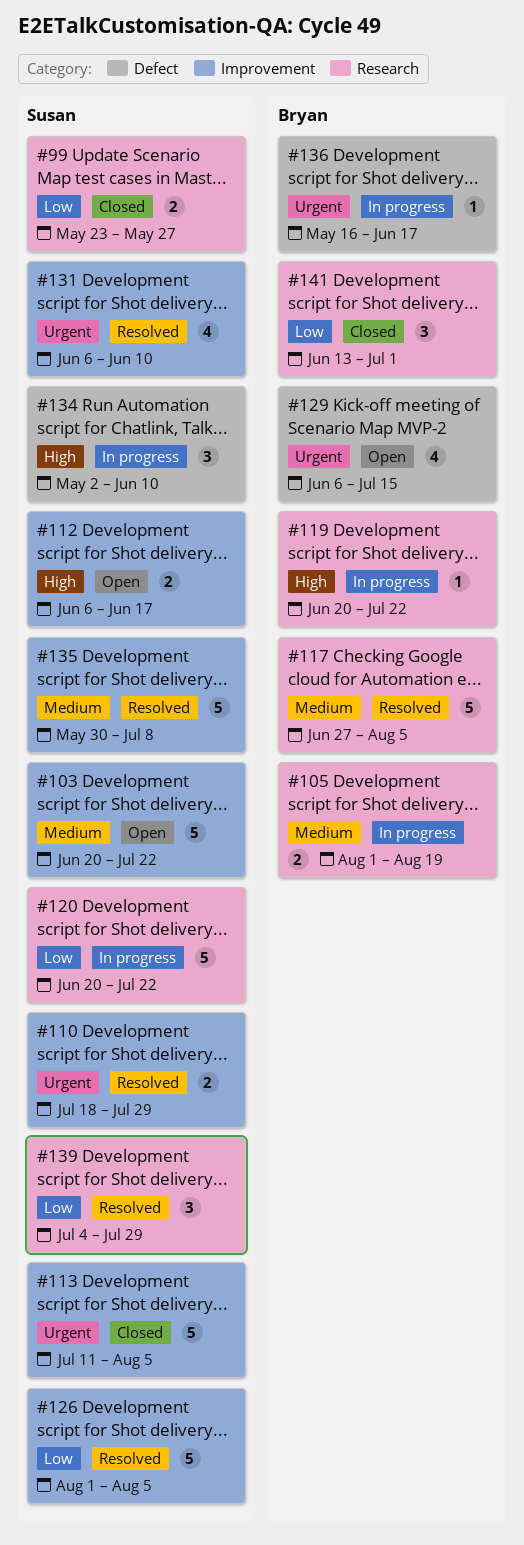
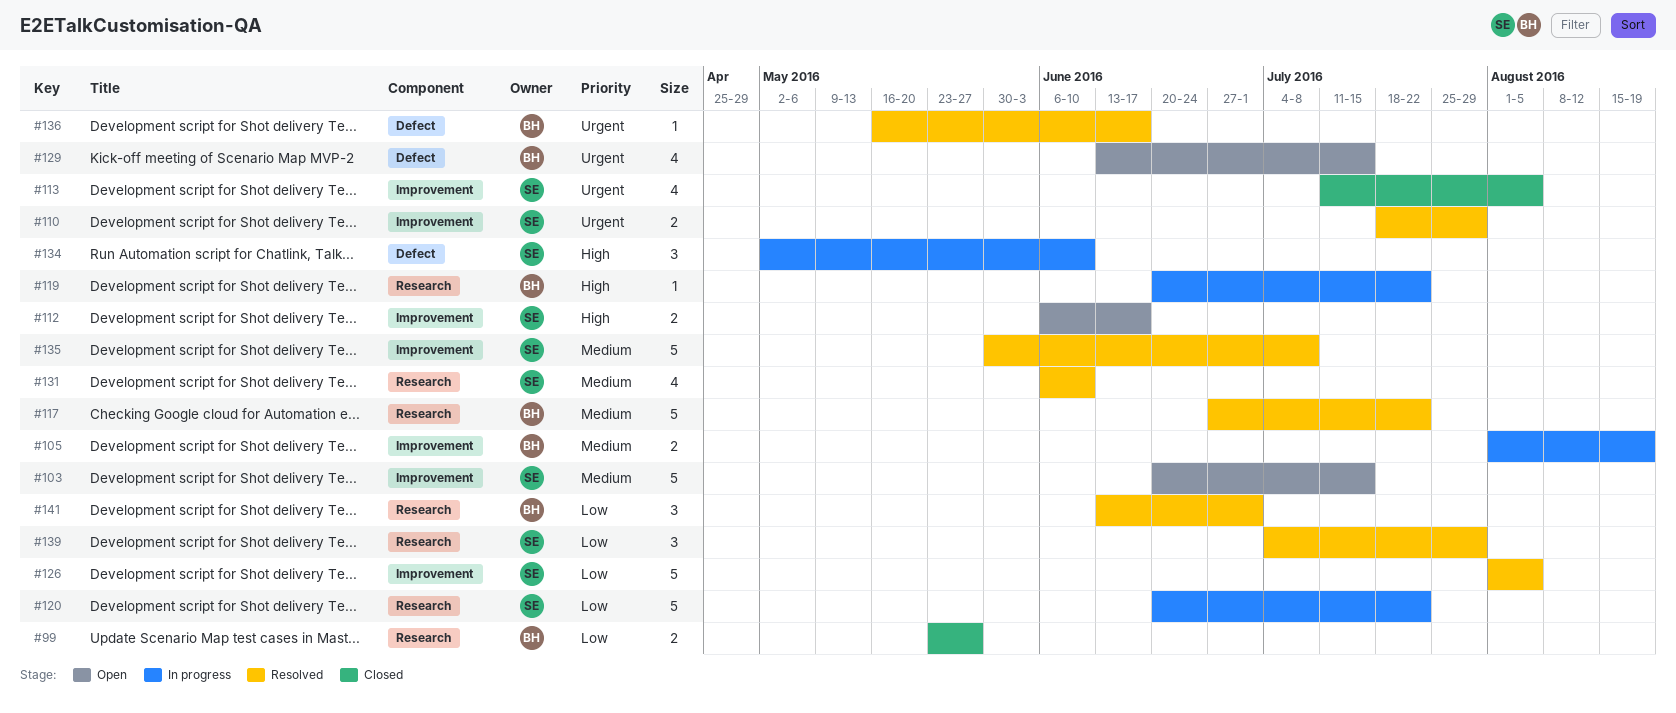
#99, owner: Susan -> Bryan
#103, due: Jul 22 -> Jul 15
#105, label: Research -> Improvement
#113, estimate: 5 -> 4
#117, due: Aug 5 -> Jul 22
#129, start: Jun 6 -> Jun 13
#131, priority: Urgent -> Medium
#131, label: Improvement -> Research
#136, status: In progress -> Resolved
#141, status: Closed -> Resolved

